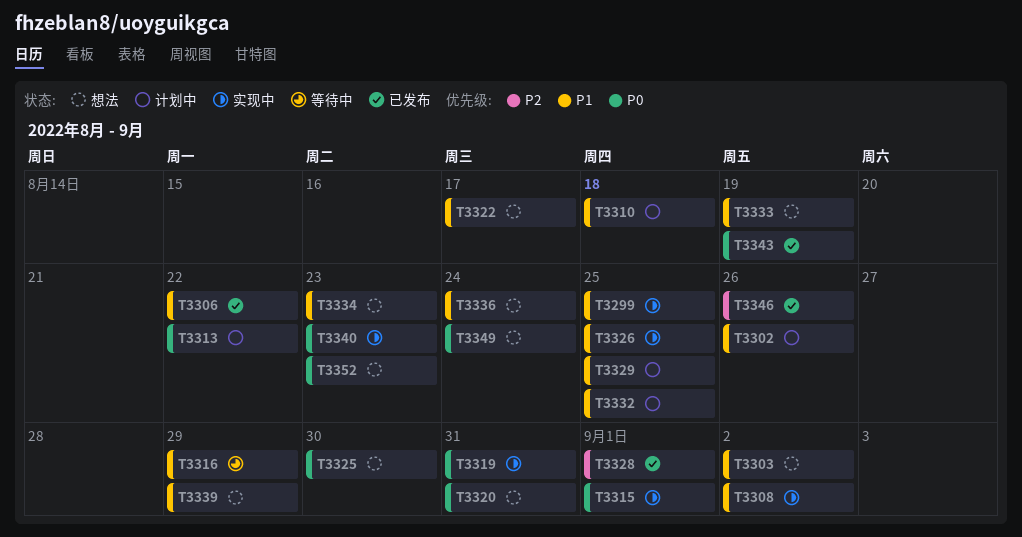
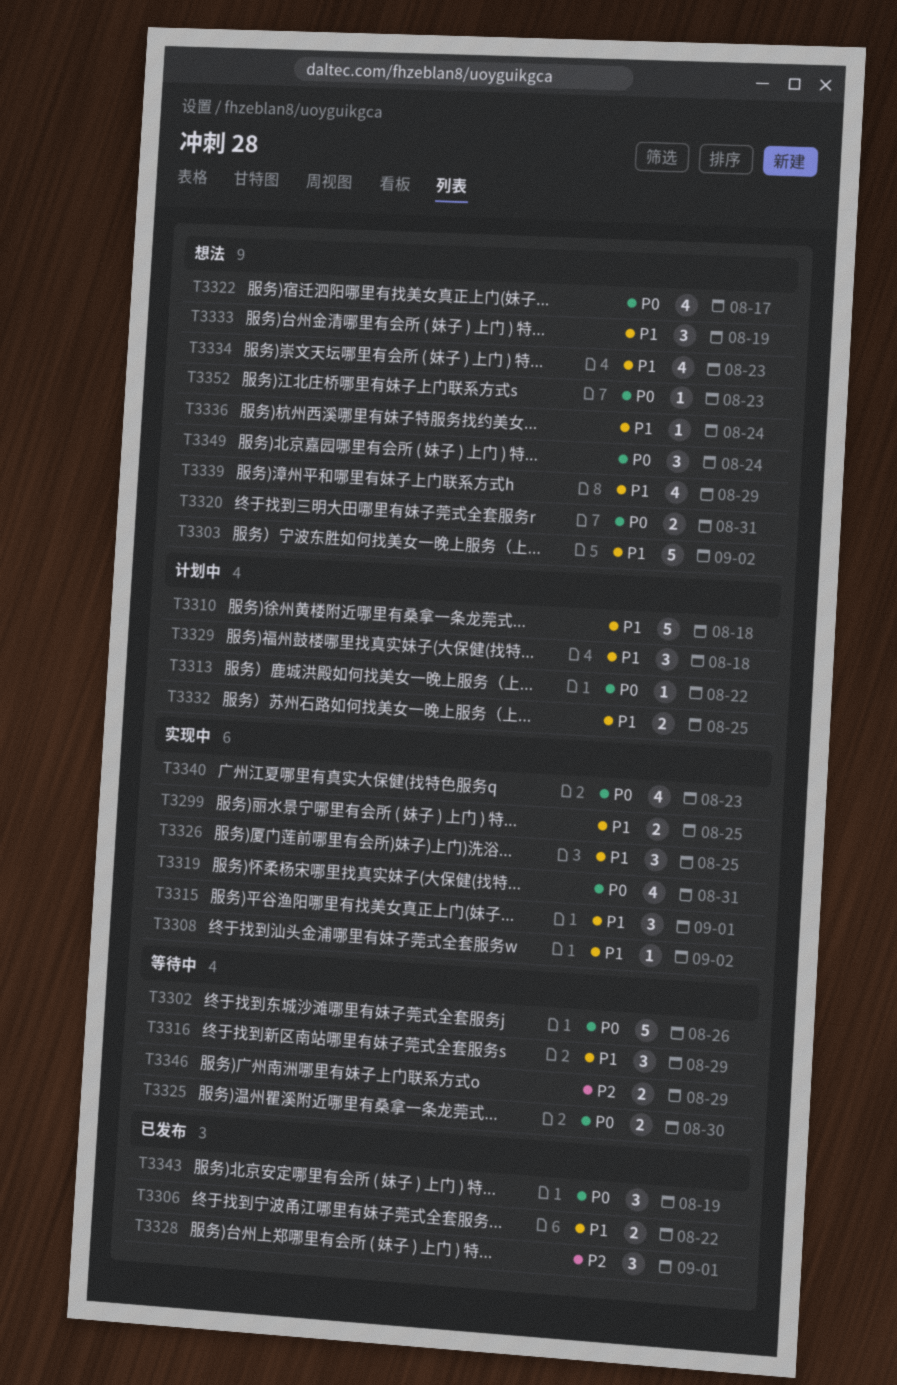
T3302, status: 计划中 -> 等待中
T3302, priority: P1 -> P0
T3315, priority: P0 -> P1
T3322, priority: P1 -> P0
T3325, status: 想法 -> 等待中
T3329, due: Aug 25 -> Aug 18
T3346, status: 已发布 -> 等待中
T3346, due: Aug 26 -> Aug 29

